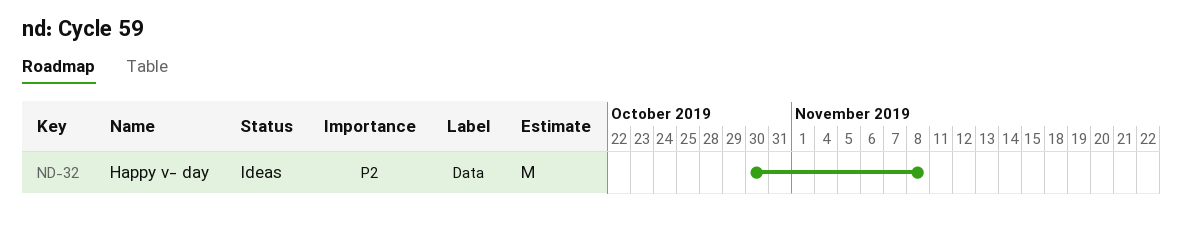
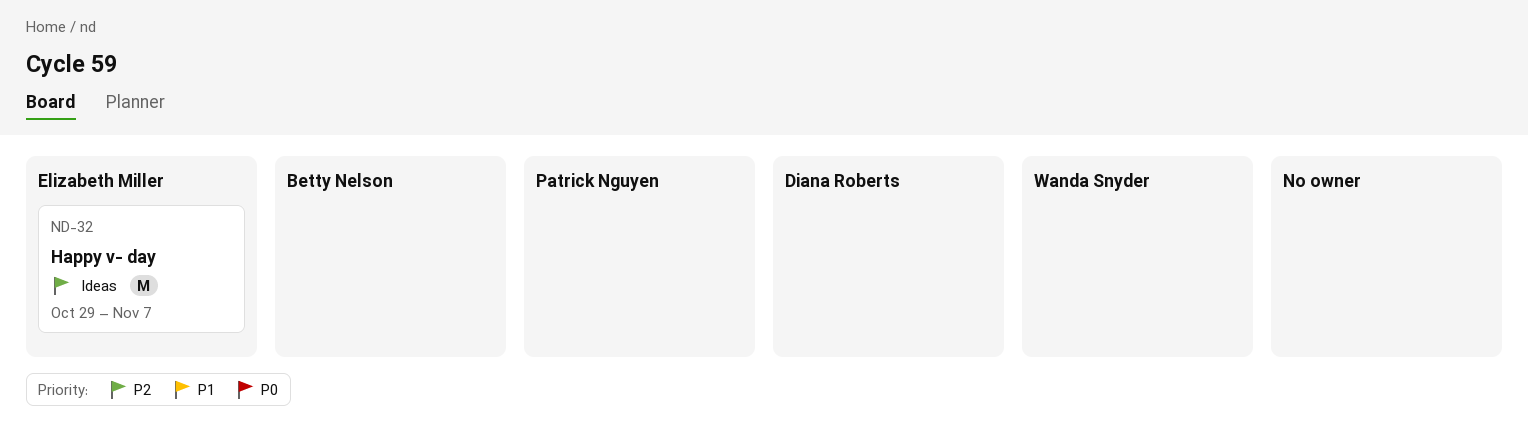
ND-32, start: Oct 30 -> Oct 29
ND-32, due: Nov 8 -> Nov 7

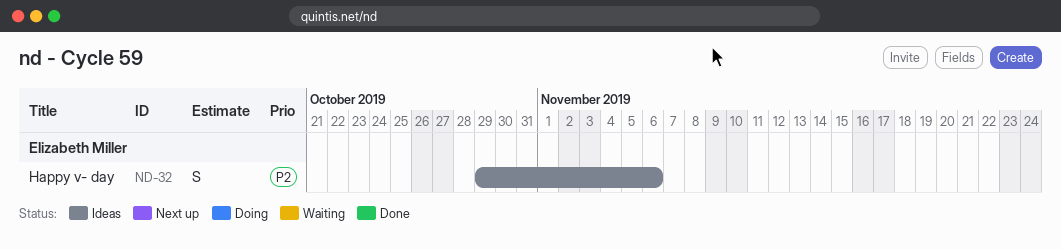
ND-32, estimate: M -> S
ND-32, due: Nov 7 -> Nov 6

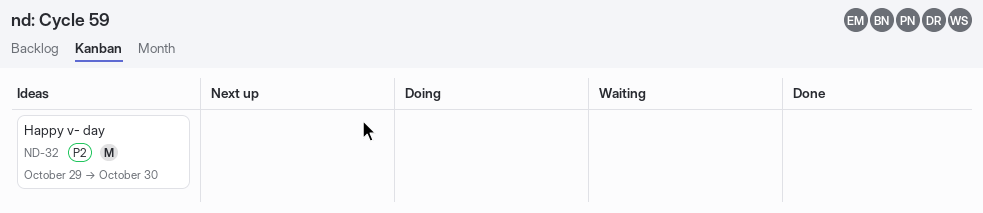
ND-32, estimate: S -> M
ND-32, due: Nov 6 -> Oct 30

